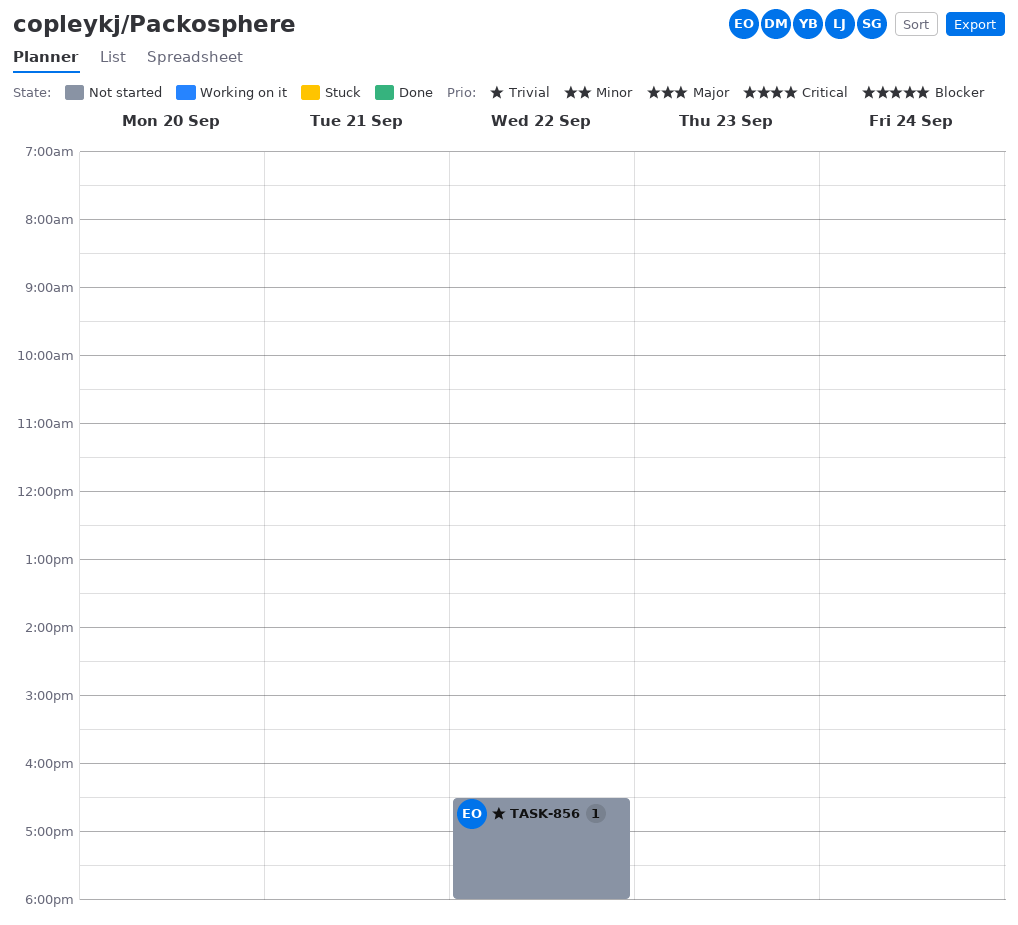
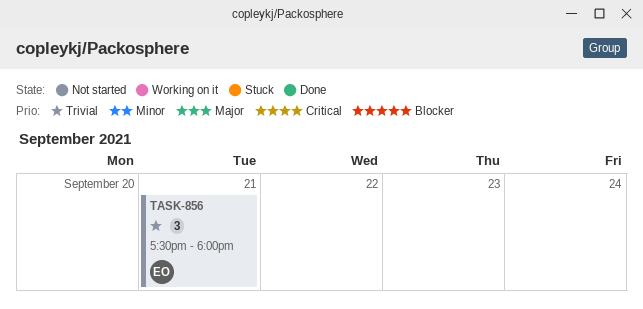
TASK-856, estimate: 1 -> 3
TASK-856, day: Sep 22 -> Sep 21
TASK-856, begins: 16:30 -> 17:30

